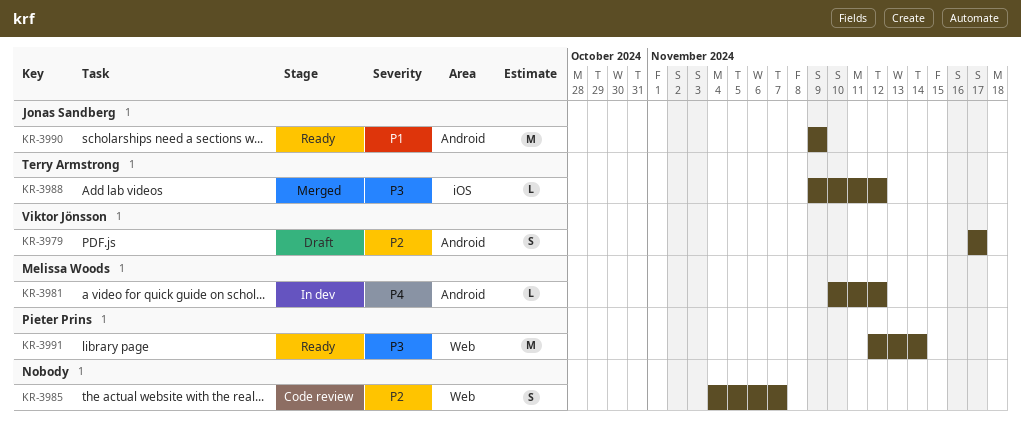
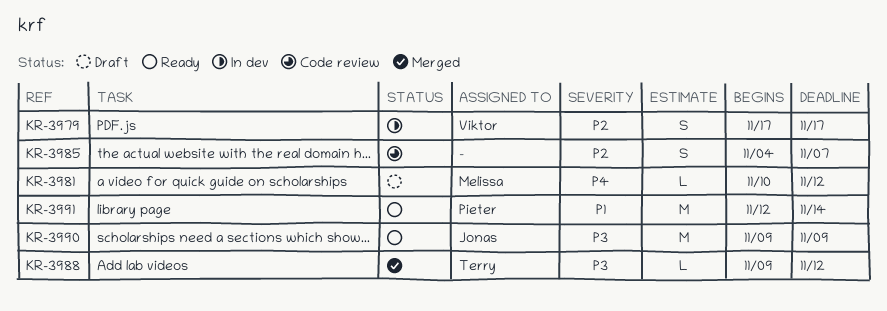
KR-3979, status: Draft -> In dev
KR-3981, status: In dev -> Draft
KR-3990, priority: P1 -> P3
KR-3991, priority: P3 -> P1

